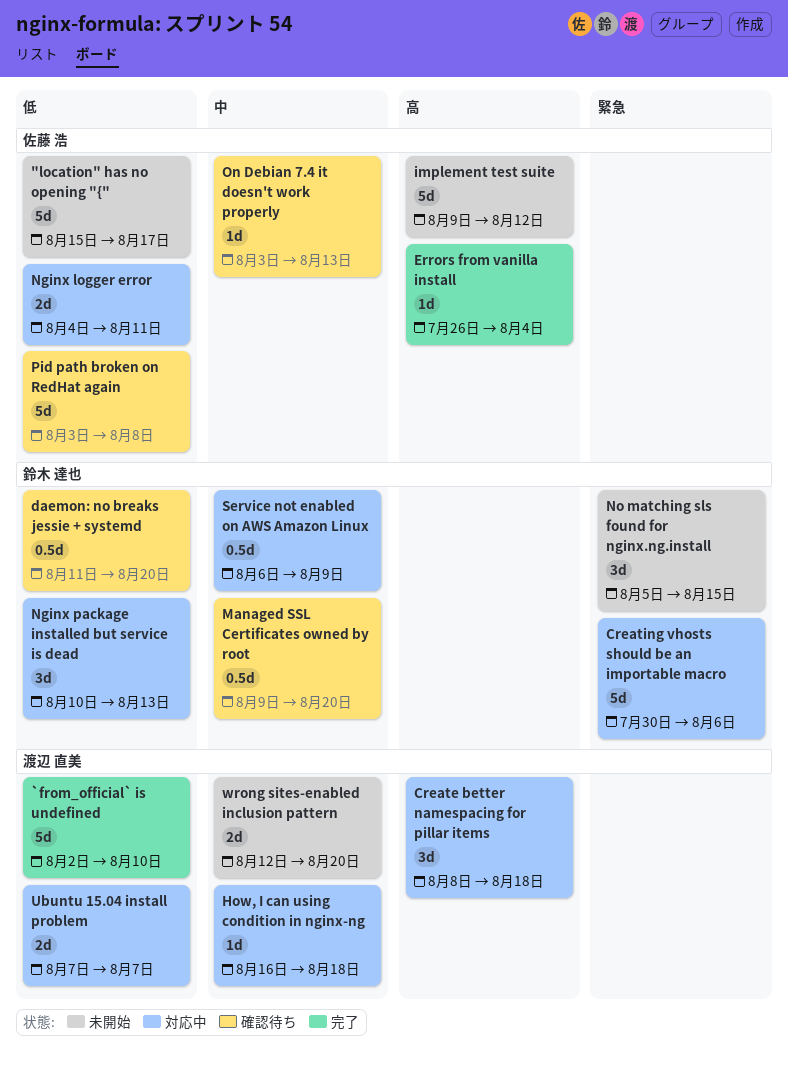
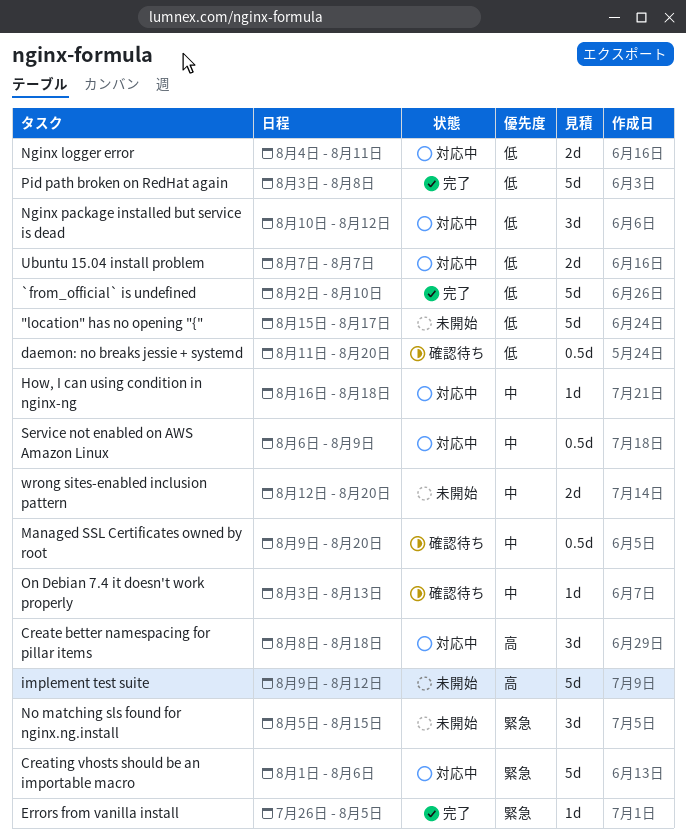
Creating vhosts should be an importable macro, start: Jul 30 -> Aug 1
Errors from vanilla install, priority: 高 -> 緊急
Errors from vanilla install, due: Aug 4 -> Aug 5
Nginx package installed but service is dead, due: Aug 13 -> Aug 12
Pid path broken on RedHat again, status: 確認待ち -> 完了

